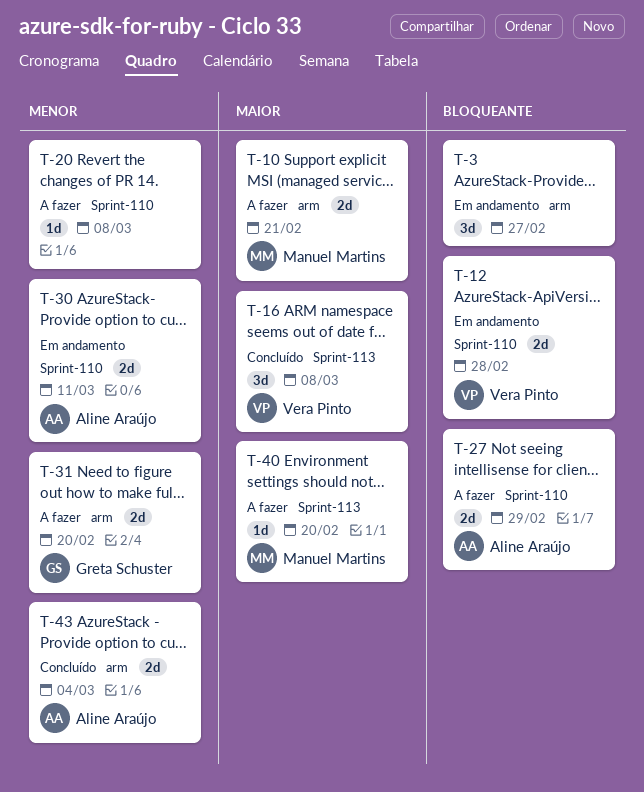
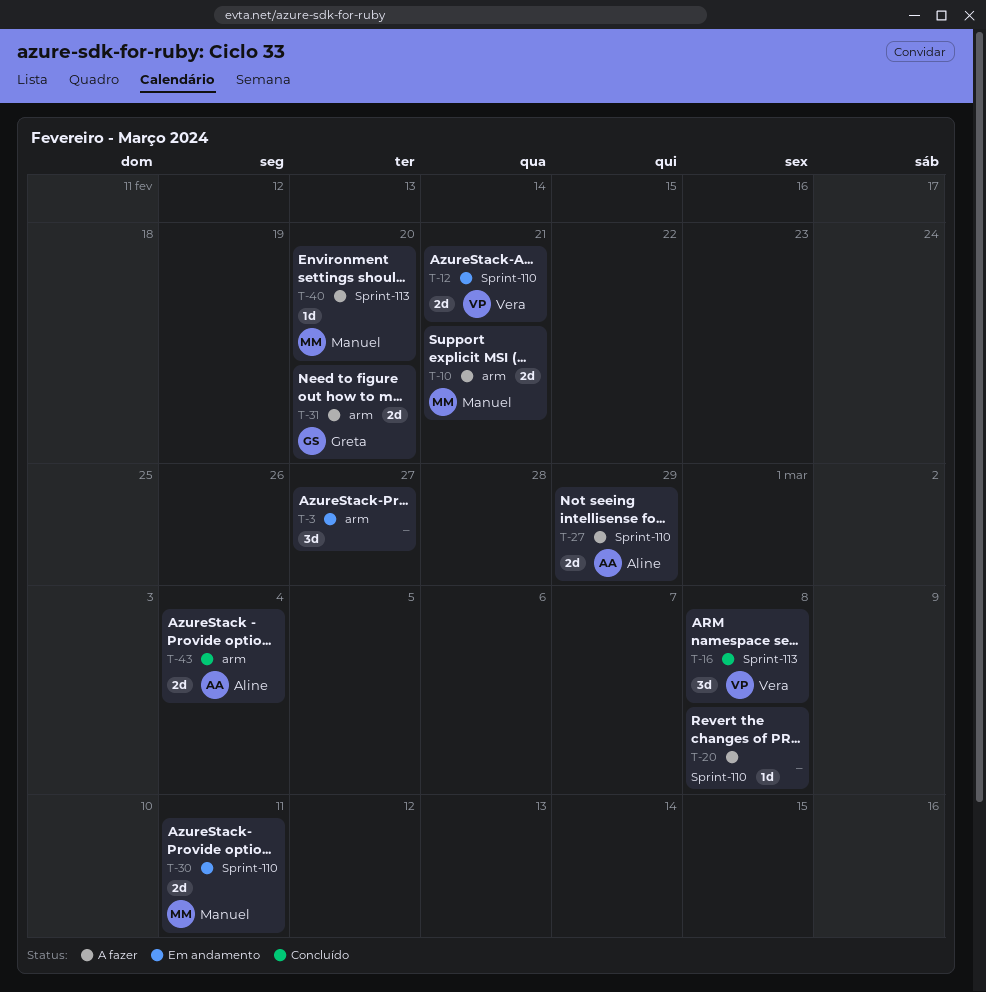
T-12, due: Feb 28 -> Feb 21
T-30, owner: Aline Araújo -> Manuel Martins

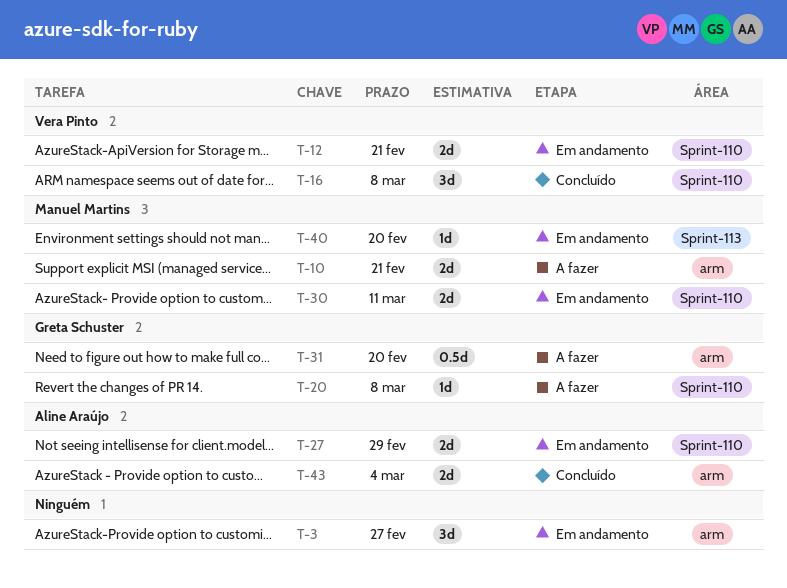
T-16, label: Sprint-113 -> Sprint-110
T-20, owner: none -> Greta Schuster
T-27, status: A fazer -> Em andamento
T-31, estimate: 2d -> 0.5d
T-40, status: A fazer -> Em andamento

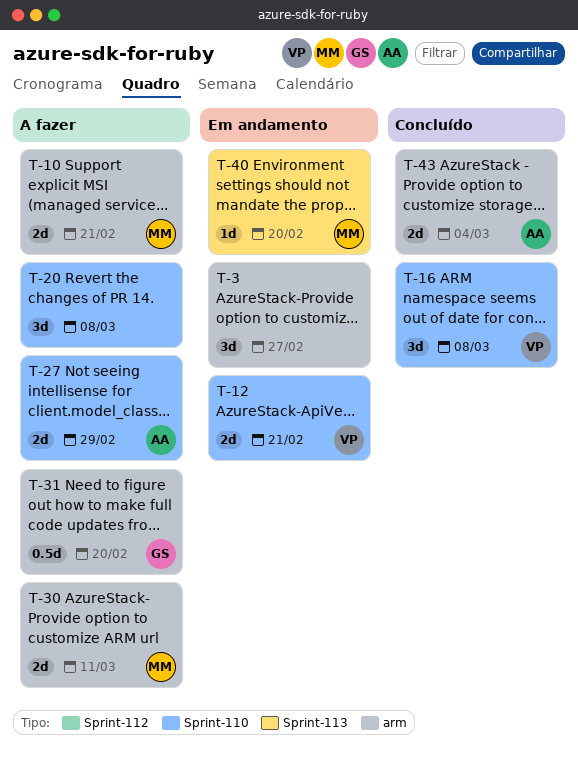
T-20, owner: Greta Schuster -> none
T-20, estimate: 1d -> 3d
T-27, status: Em andamento -> A fazer
T-30, status: Em andamento -> A fazer
T-30, label: Sprint-110 -> arm

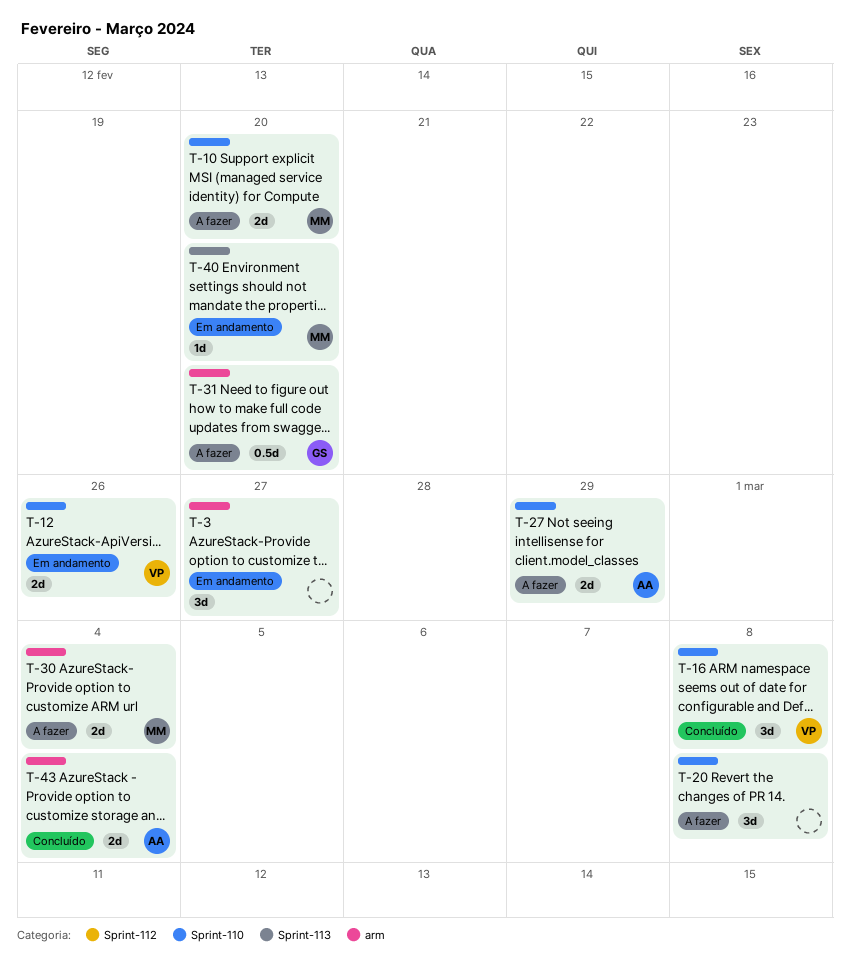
T-10, label: arm -> Sprint-110
T-10, due: Feb 21 -> Feb 20
T-12, due: Feb 21 -> Feb 26
T-30, due: Mar 11 -> Mar 4

